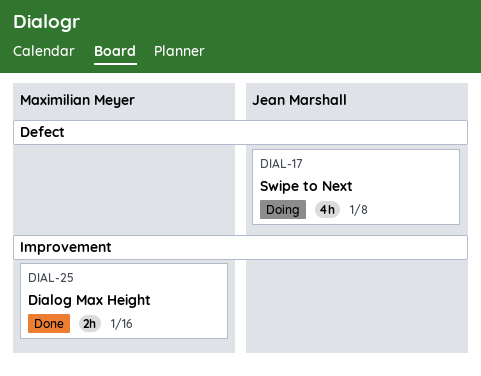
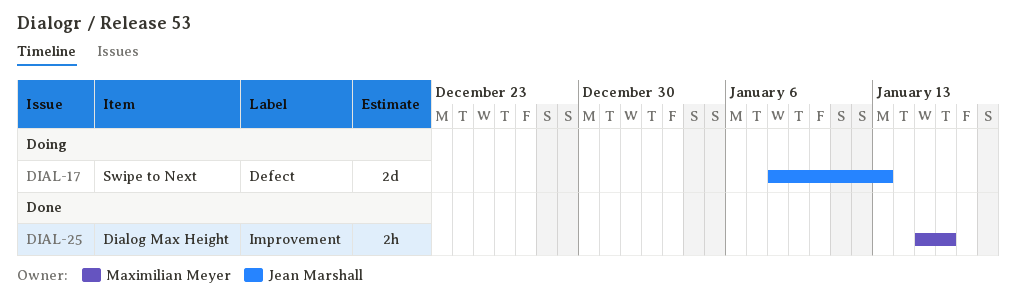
DIAL-17, estimate: 4h -> 2d
DIAL-17, due: Jan 8 -> Jan 13

